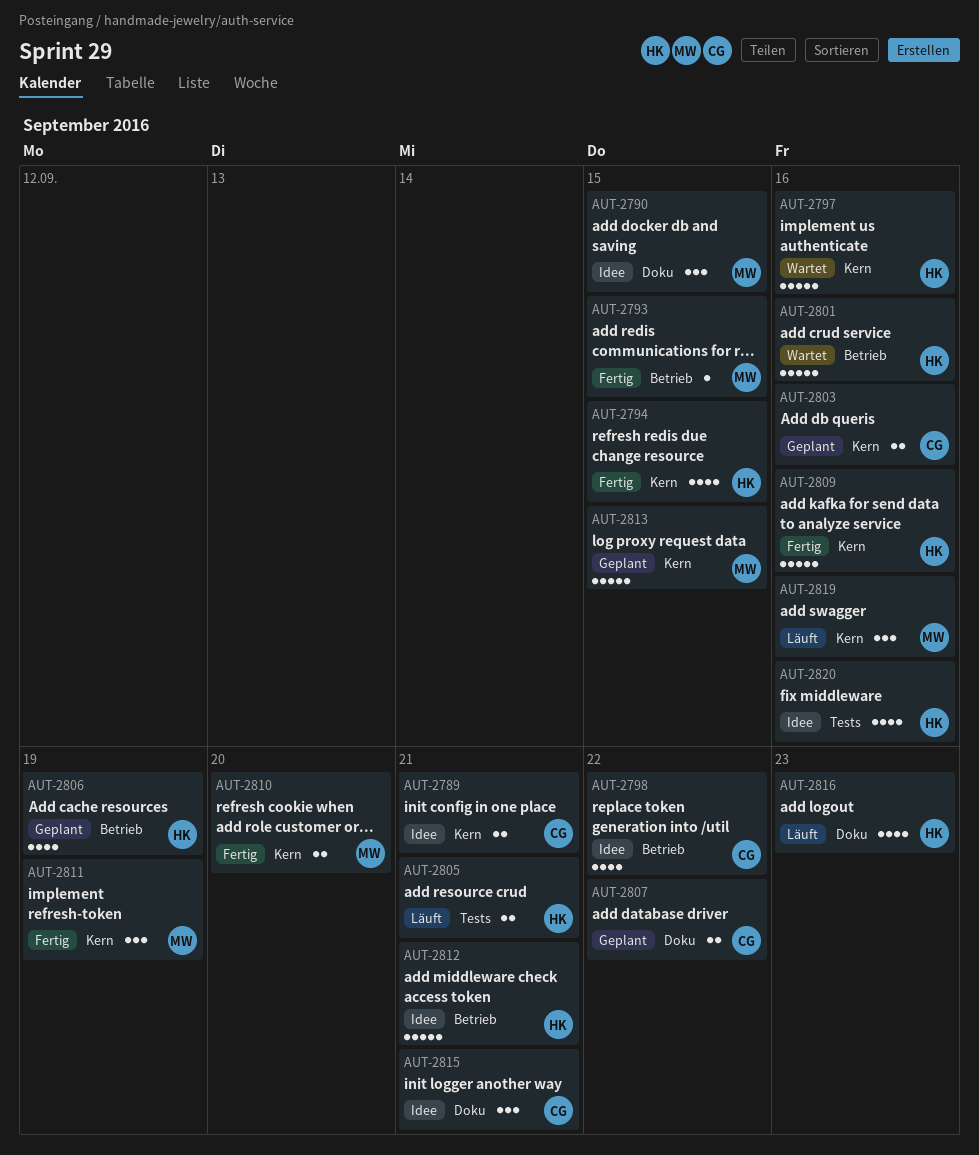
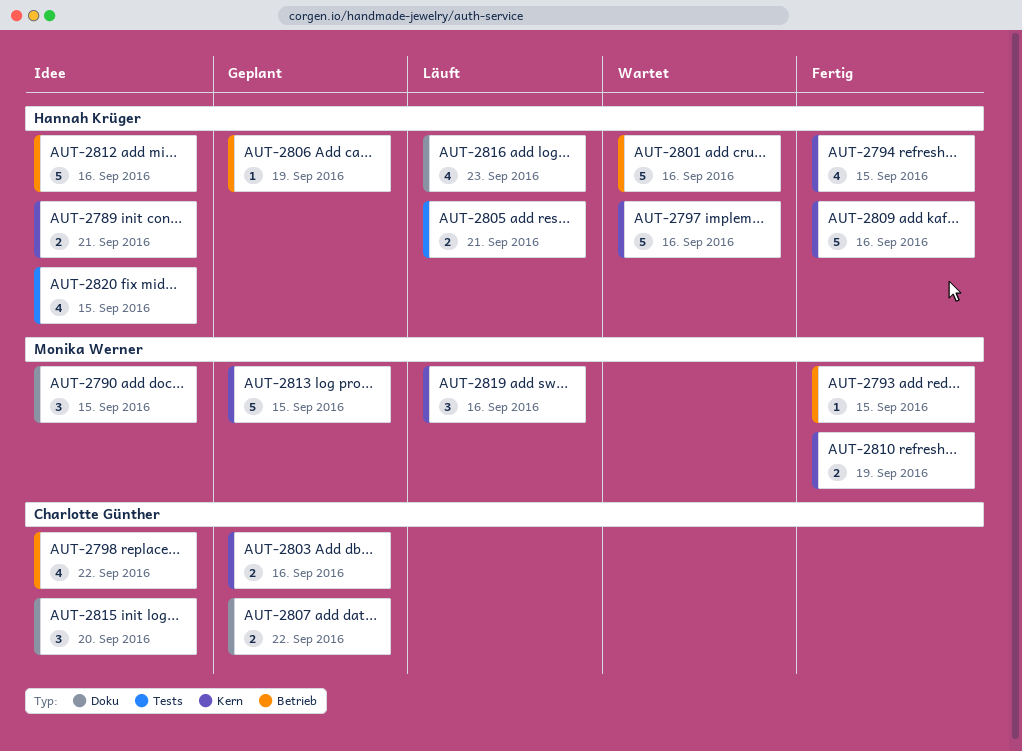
AUT-2789, owner: Charlotte Günther -> Hannah Krüger
AUT-2806, estimate: 4 -> 1
AUT-2810, due: Sep 20 -> Sep 19
AUT-2811: present -> none
AUT-2812, due: Sep 21 -> Sep 16
AUT-2815, due: Sep 21 -> Sep 20
AUT-2820, due: Sep 16 -> Sep 15

